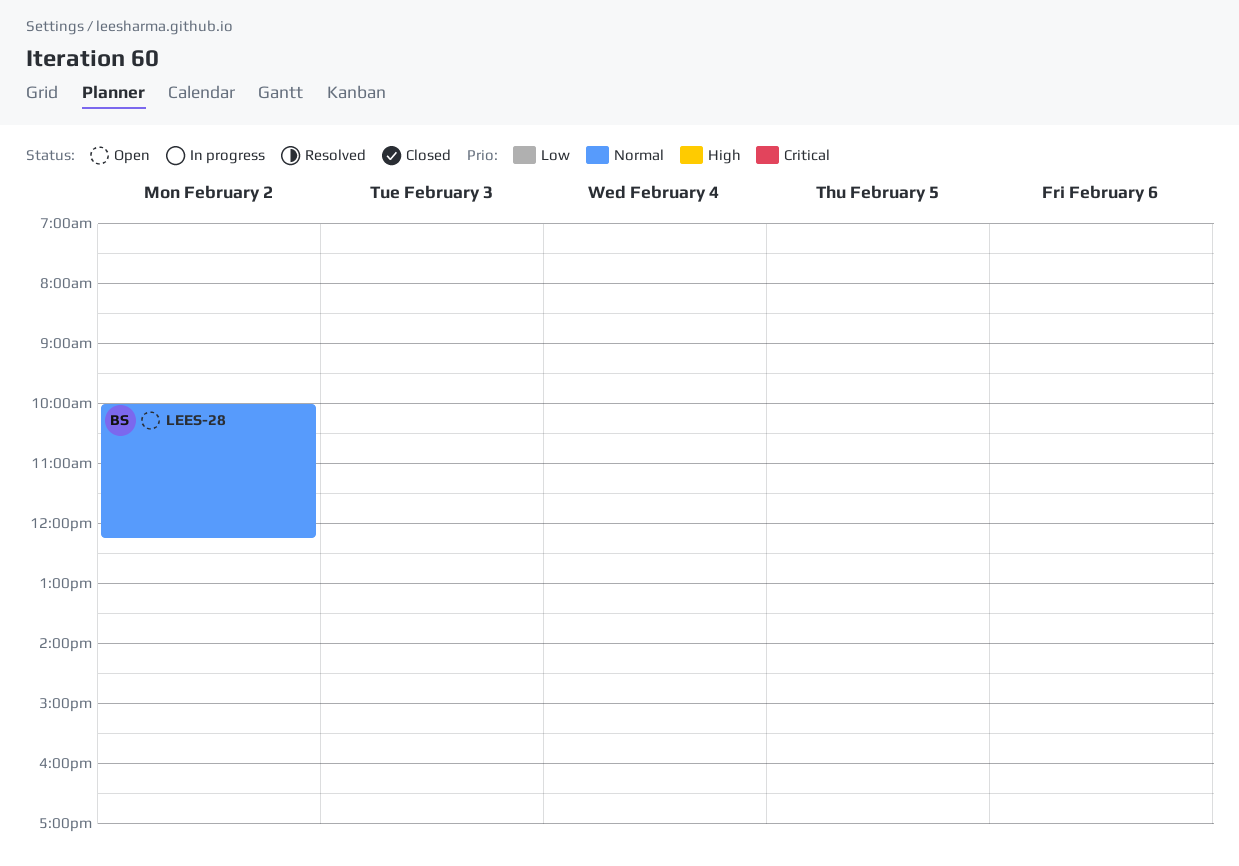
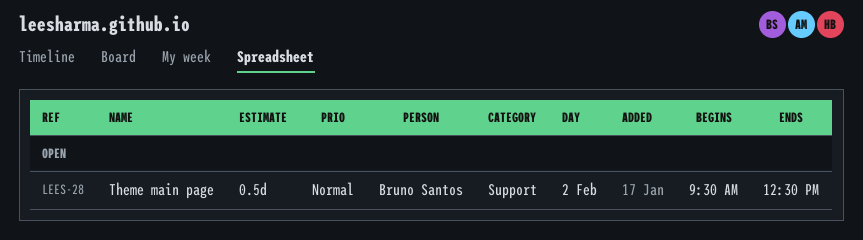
LEES-28, begins: 10:00 -> 09:30
LEES-28, ends: 12:15 -> 12:30

